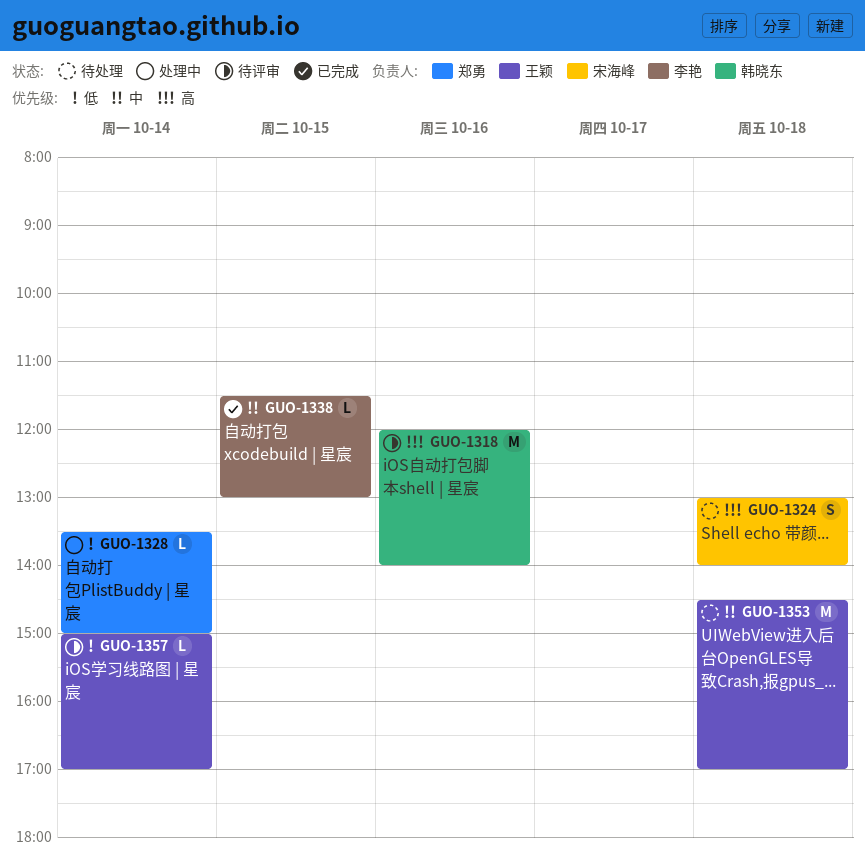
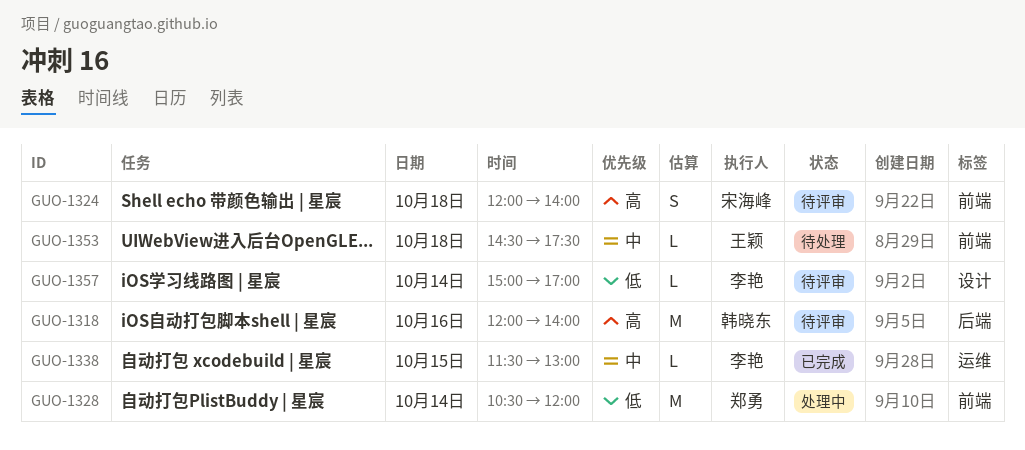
GUO-1324, status: 待处理 -> 待评审
GUO-1324, begins: 13:00 -> 12:00
GUO-1328, estimate: L -> M
GUO-1328, begins: 13:30 -> 10:30
GUO-1328, ends: 15:00 -> 12:00
GUO-1353, estimate: M -> L
GUO-1353, ends: 17:00 -> 17:30
GUO-1357, owner: 王颖 -> 李艳

